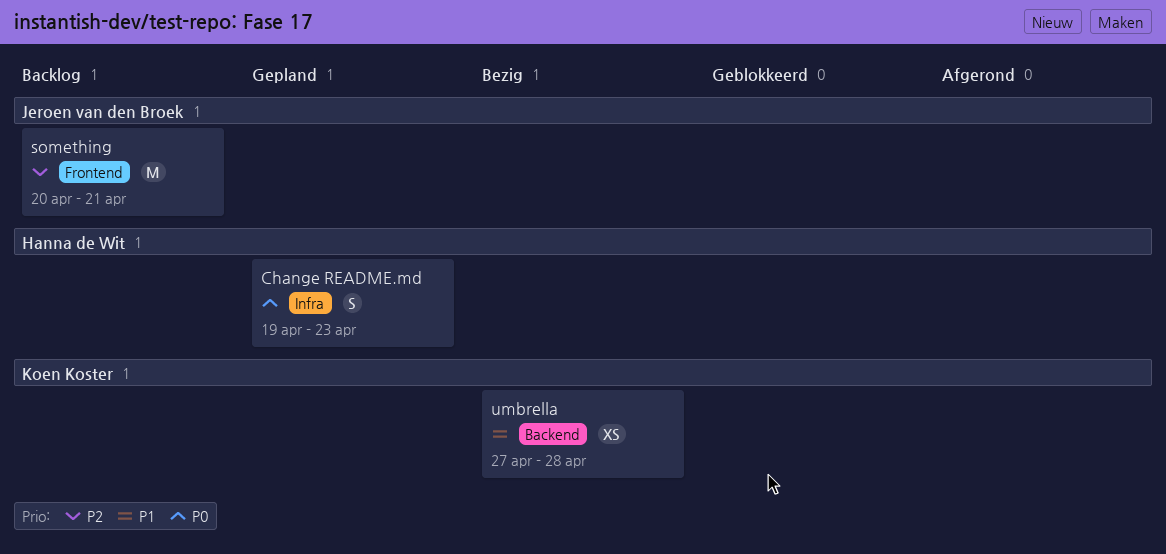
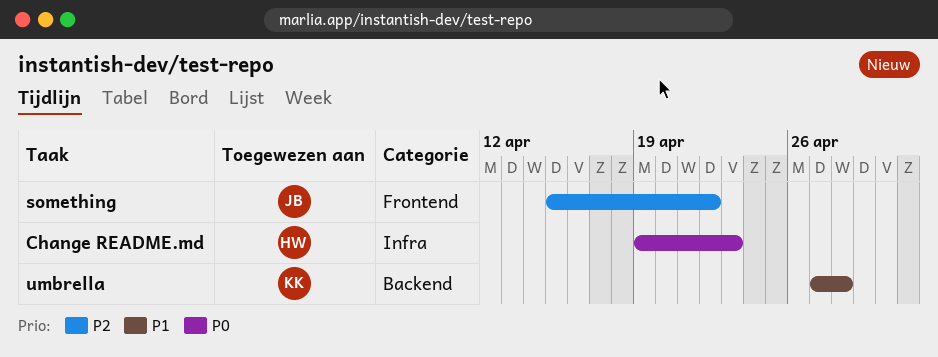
something, start: Apr 20 -> Apr 15
something, due: Apr 21 -> Apr 22

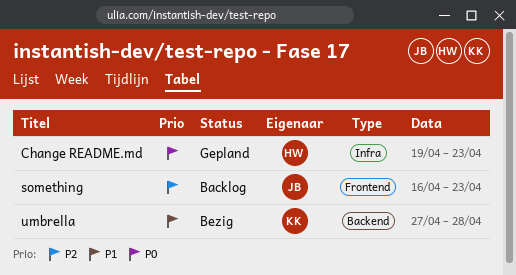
something, start: Apr 15 -> Apr 16
something, due: Apr 22 -> Apr 23

